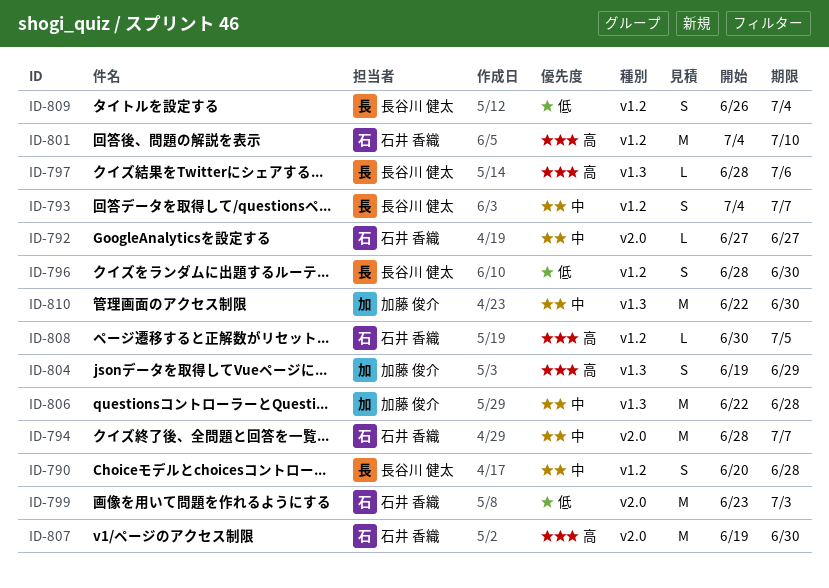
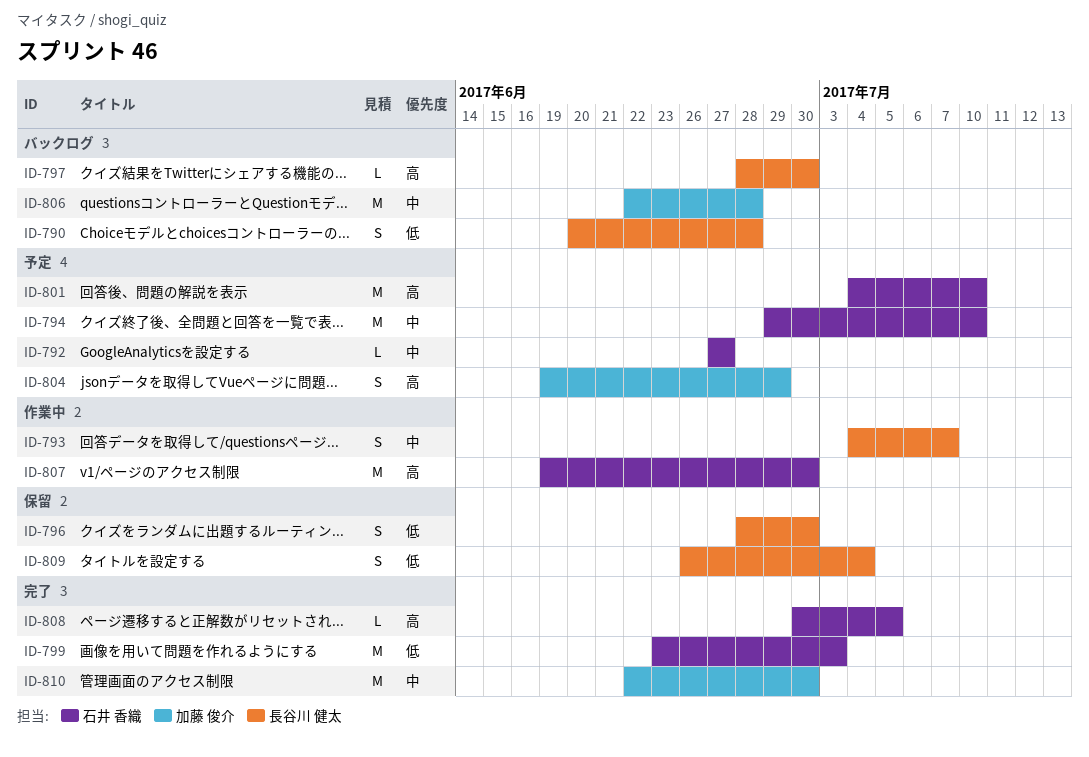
ID-790, priority: 中 -> 低
ID-794, start: Jun 28 -> Jun 29
ID-794, due: Jul 7 -> Jul 10
ID-797, due: Jul 6 -> Jun 30

